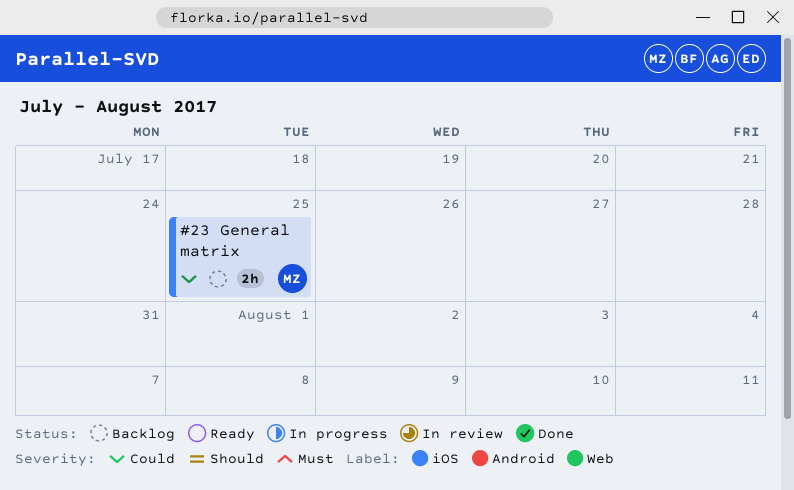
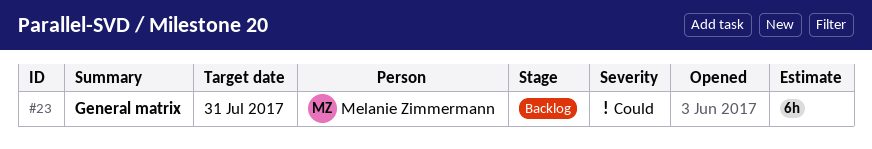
#23, estimate: 2h -> 6h
#23, due: Jul 25 -> Jul 31

